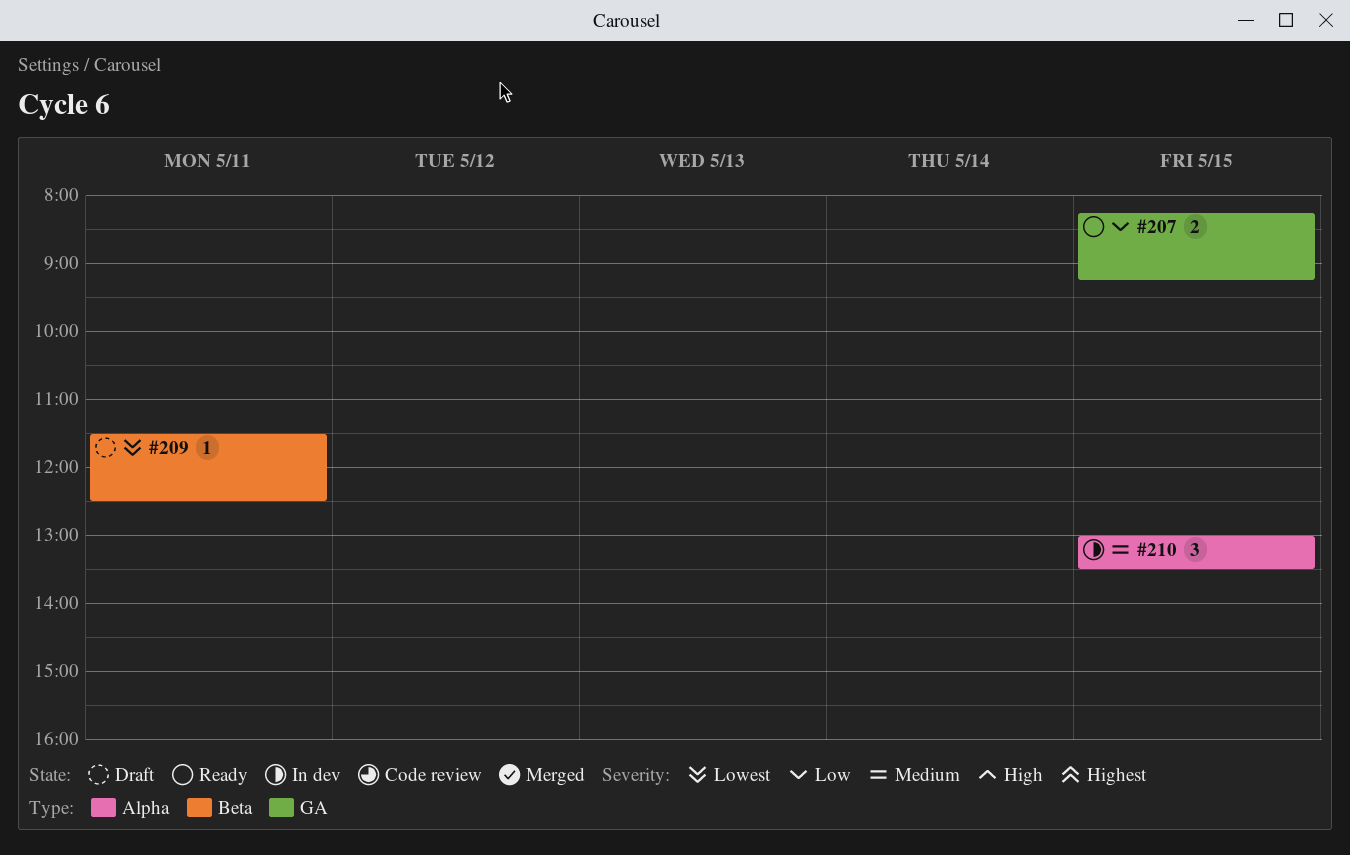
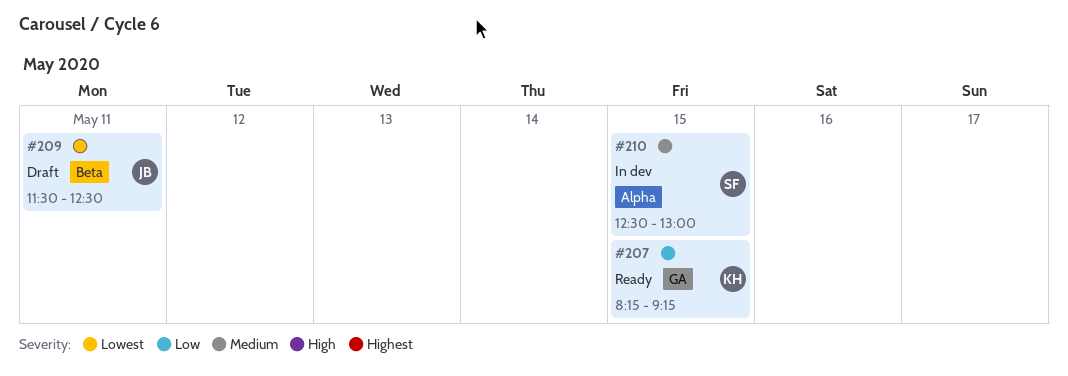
#210, begins: 13:00 -> 12:30
#210, ends: 13:30 -> 13:00

